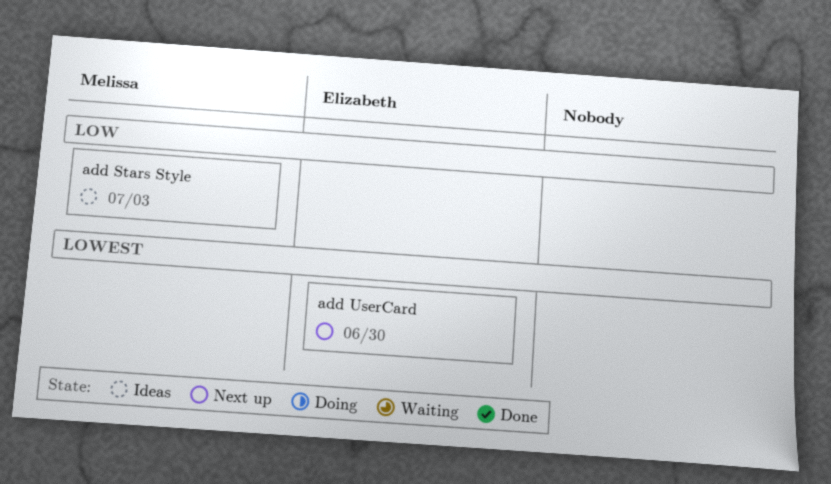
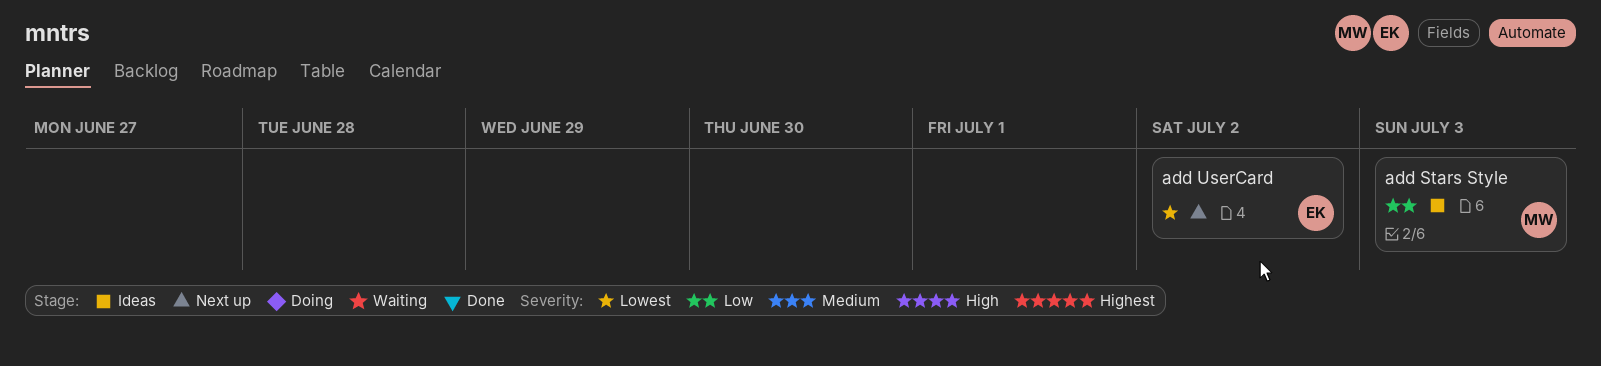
add UserCard, due: Jun 30 -> Jul 2

